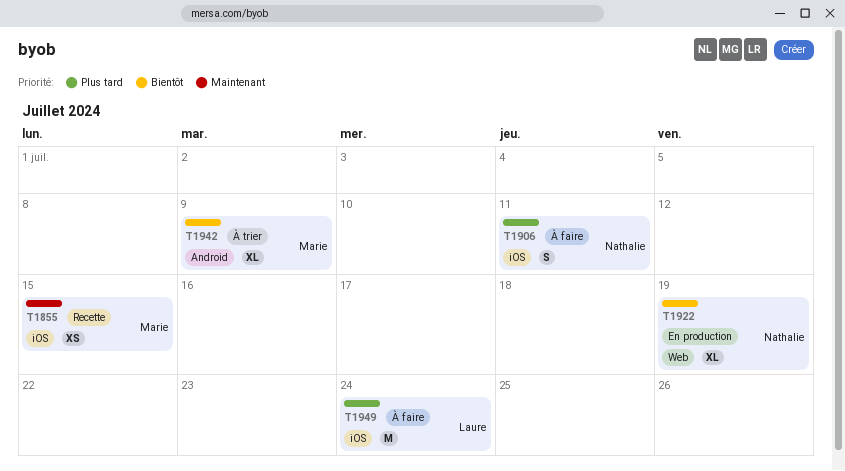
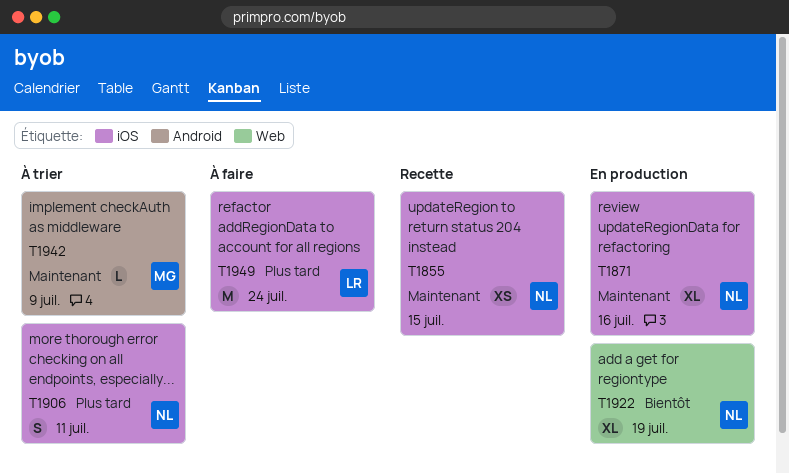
T1855, owner: Marie -> Nathalie
T1871: none -> present
T1906, status: À faire -> À trier
T1942, priority: Bientôt -> Maintenant
T1942, estimate: XL -> L

